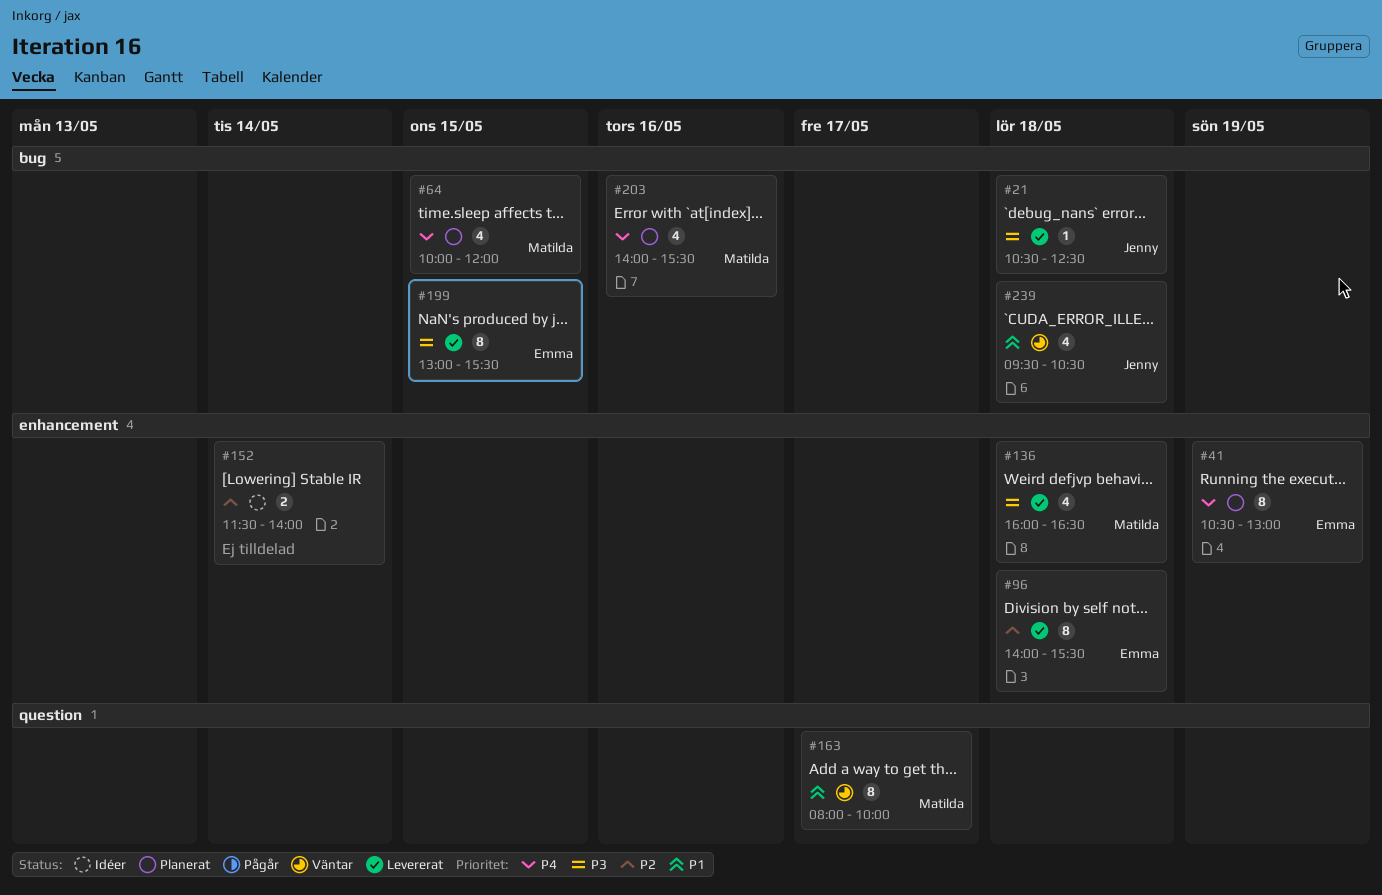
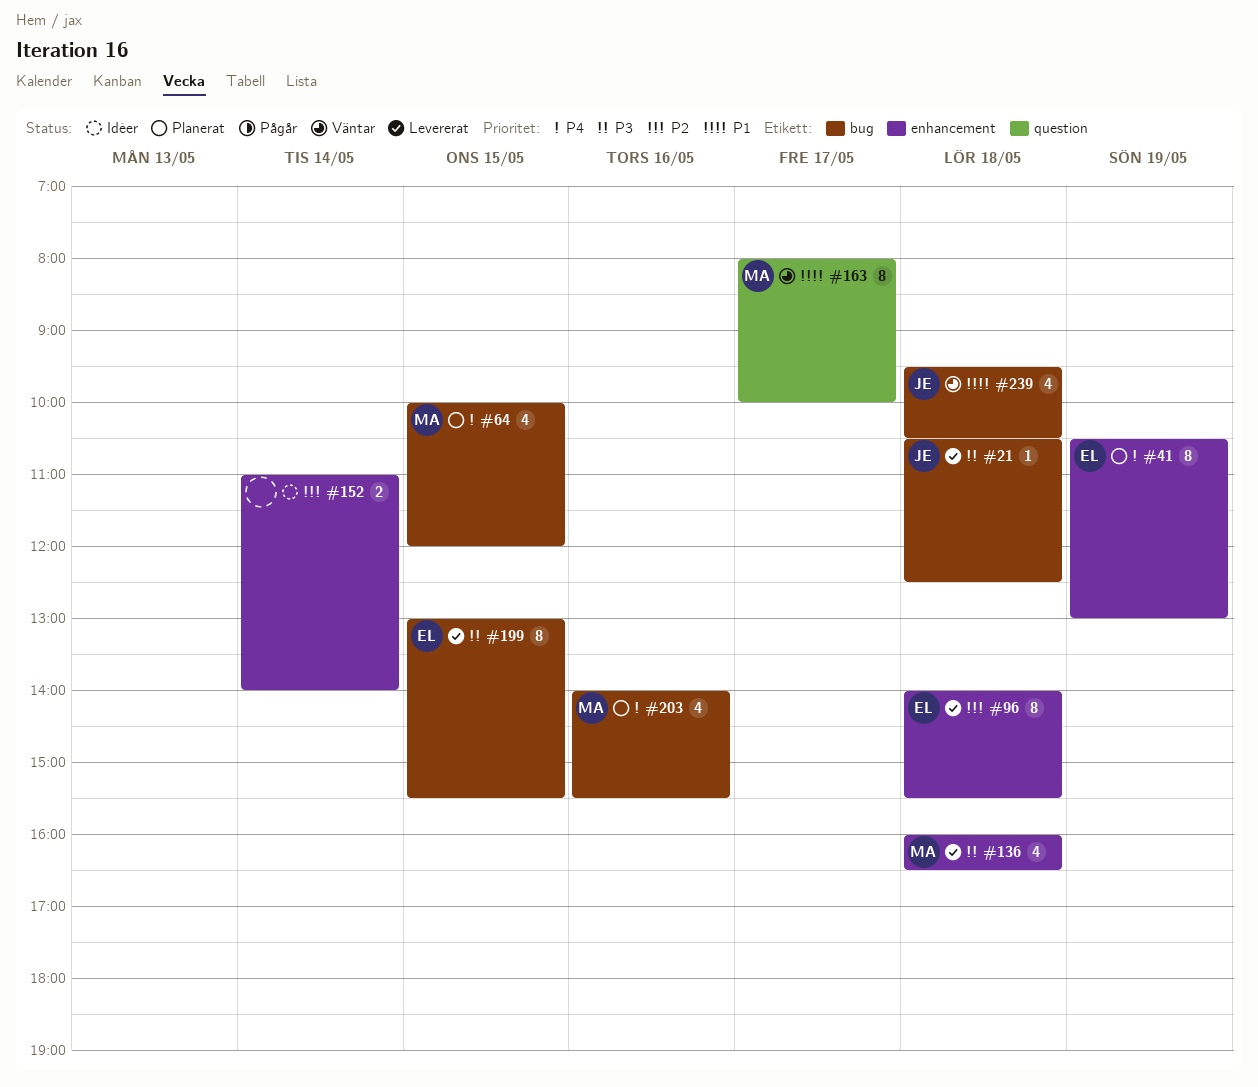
#152, begins: 11:30 -> 11:00

